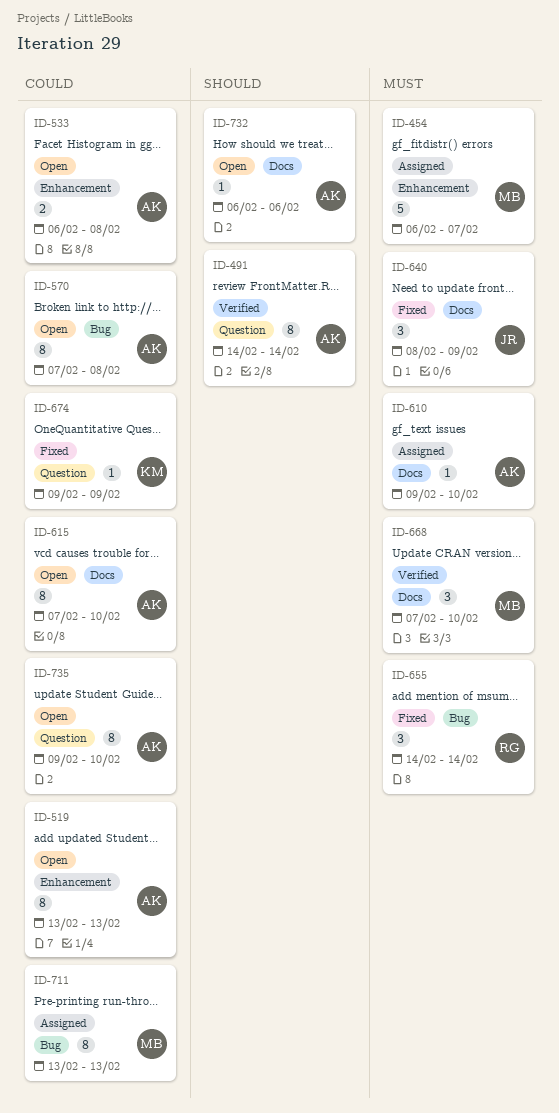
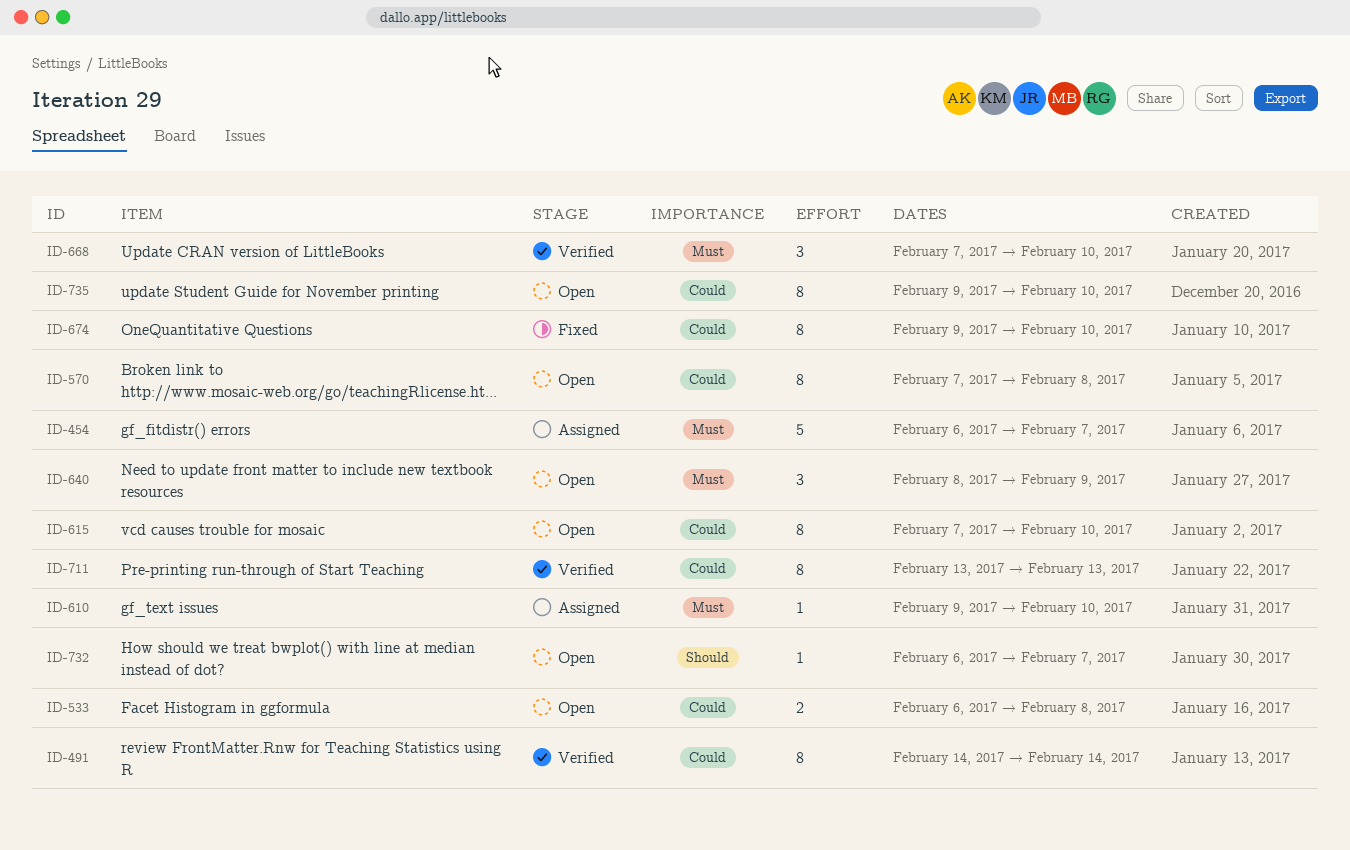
ID-491, priority: Should -> Could
ID-519: present -> none
ID-640, status: Fixed -> Open
ID-655: present -> none
ID-674, estimate: 1 -> 8
ID-674, due: Feb 9 -> Feb 10
ID-711, status: Assigned -> Verified
ID-732, due: Feb 6 -> Feb 7

